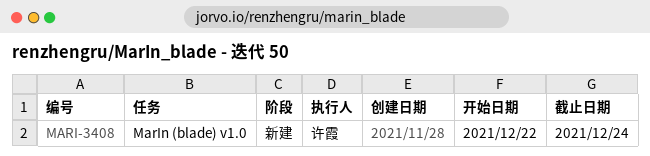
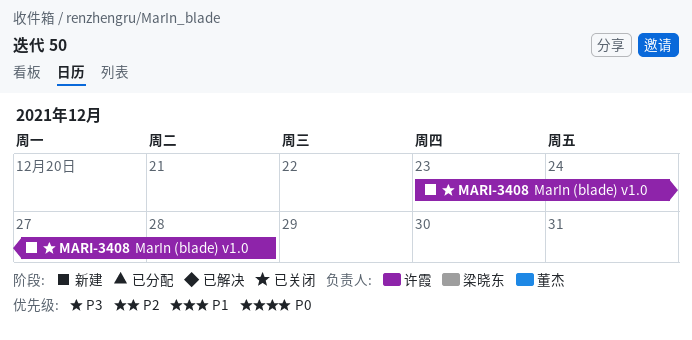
MARI-3408, start: Dec 22 -> Dec 23
MARI-3408, due: Dec 24 -> Dec 28

